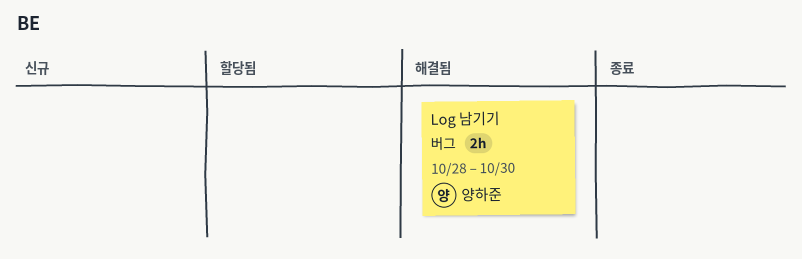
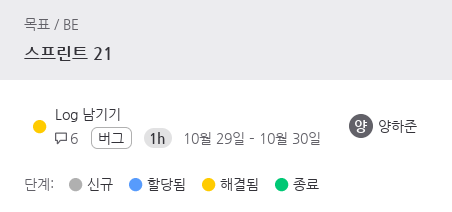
Log 남기기, estimate: 2h -> 1h
Log 남기기, start: Oct 28 -> Oct 29

